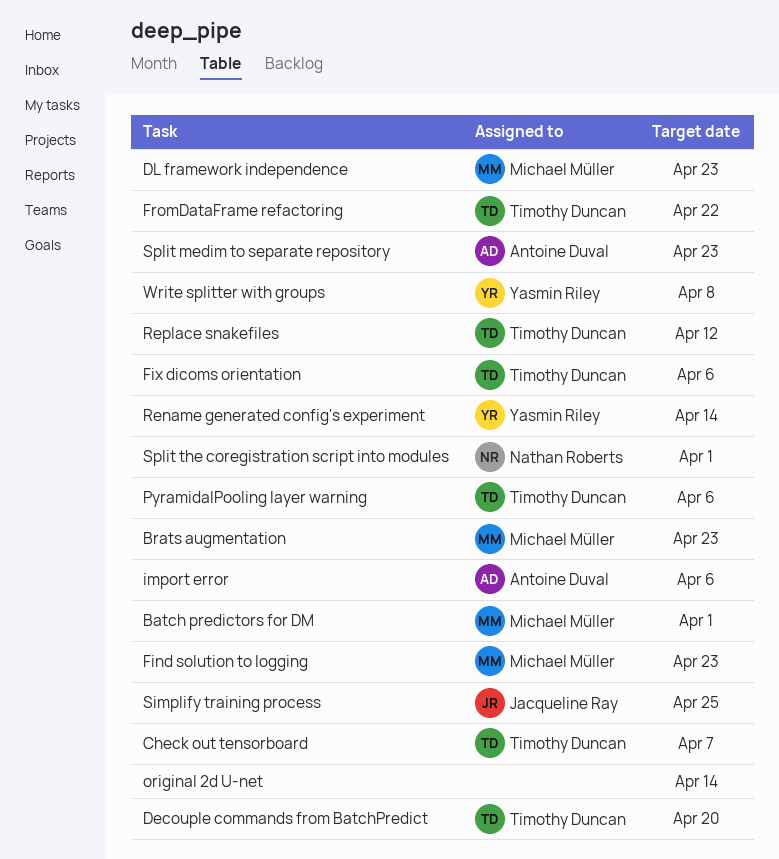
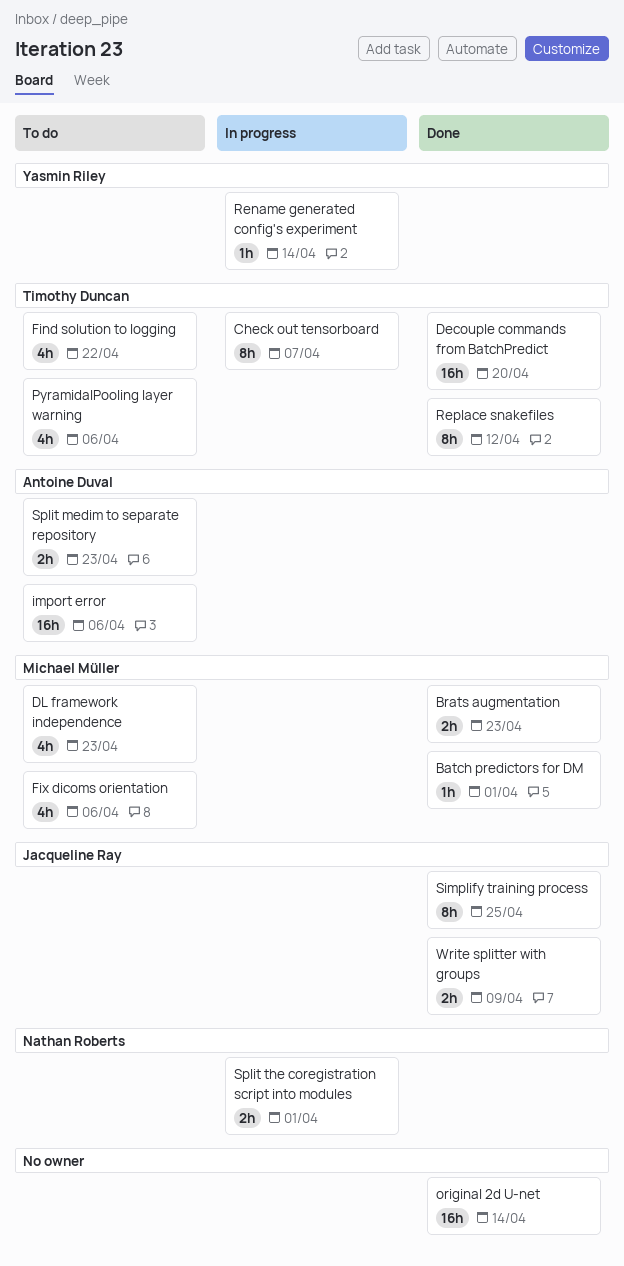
Find solution to logging, owner: Michael Müller -> Timothy Duncan
Find solution to logging, due: Apr 23 -> Apr 22
Fix dicoms orientation, owner: Timothy Duncan -> Michael Müller
FromDataFrame refactoring: present -> none
Write splitter with groups, owner: Yasmin Riley -> Jacqueline Ray
Write splitter with groups, due: Apr 8 -> Apr 9

